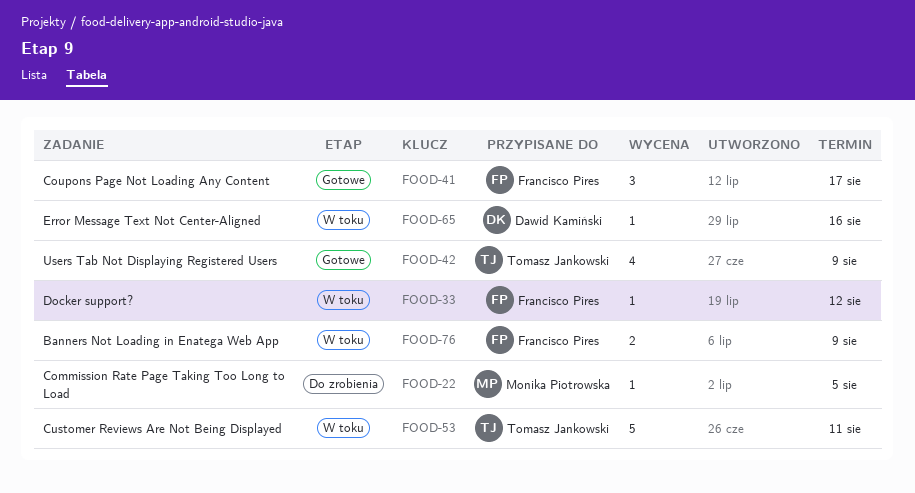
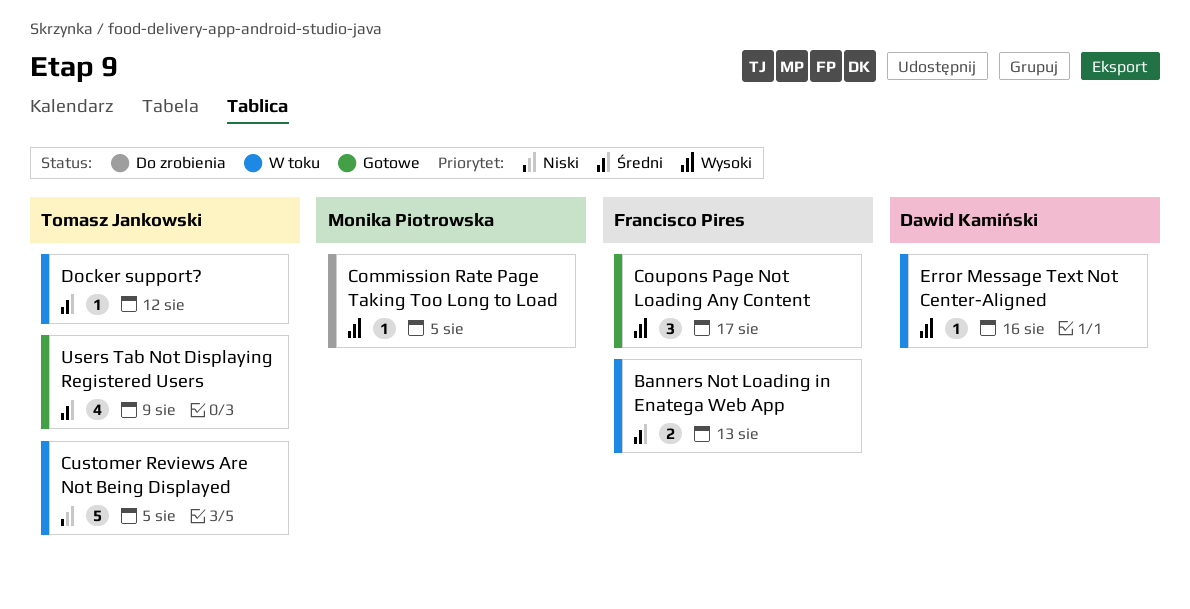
Banners Not Loading in Enatega Web App, due: Aug 9 -> Aug 13
Customer Reviews Are Not Being Displayed, due: Aug 11 -> Aug 5
Docker support?, owner: Francisco Pires -> Tomasz Jankowski

